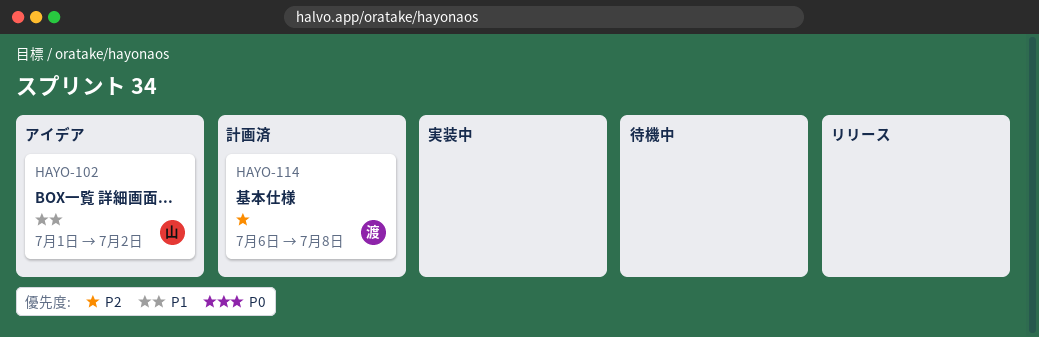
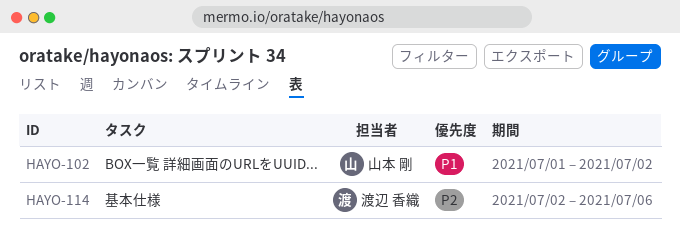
HAYO-114, start: Jul 6 -> Jul 2
HAYO-114, due: Jul 8 -> Jul 6

